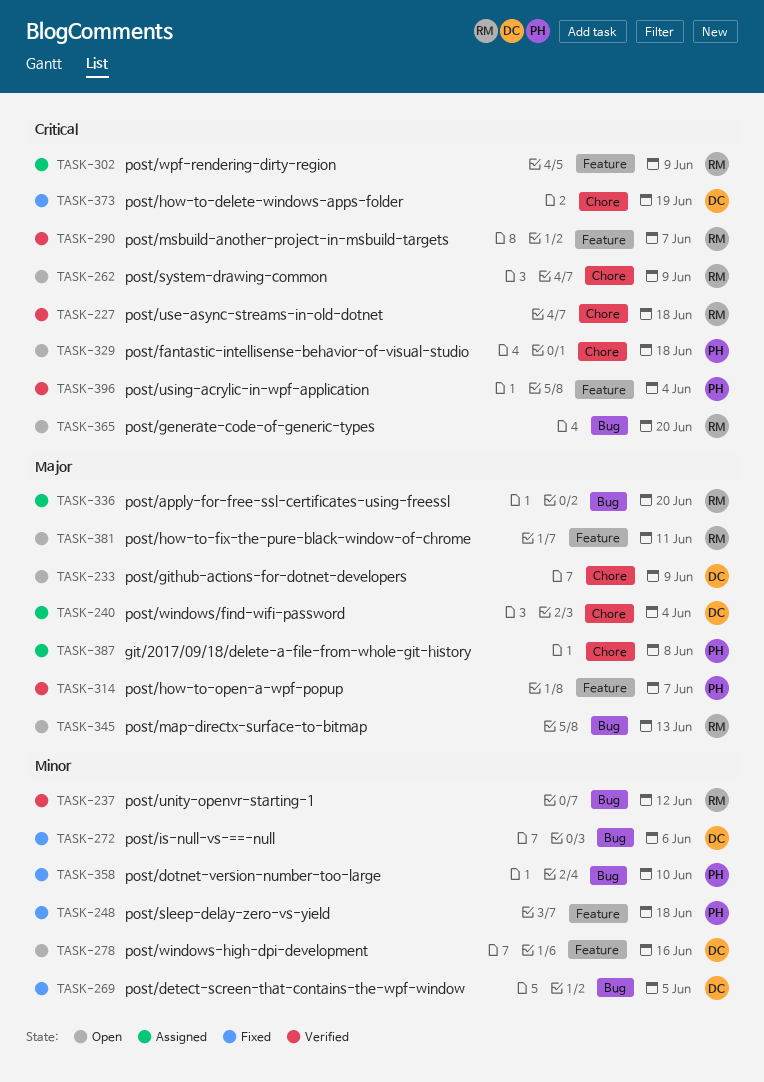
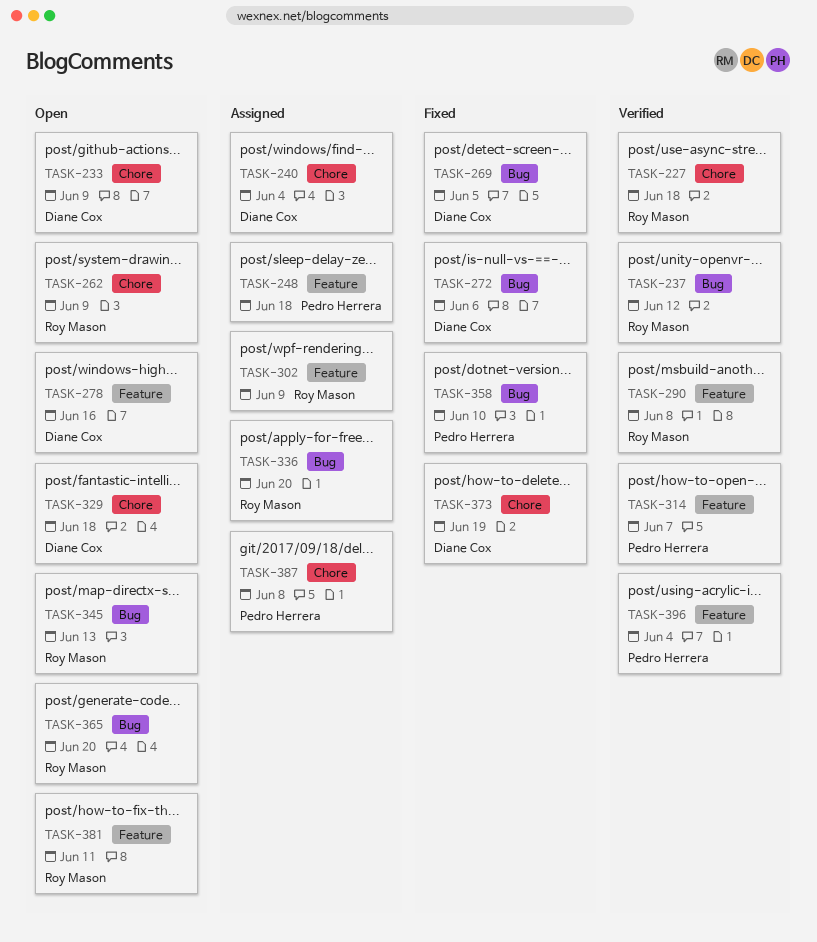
TASK-248, status: Fixed -> Assigned
TASK-290, due: Jun 7 -> Jun 8
TASK-329, owner: Pedro Herrera -> Diane Cox

